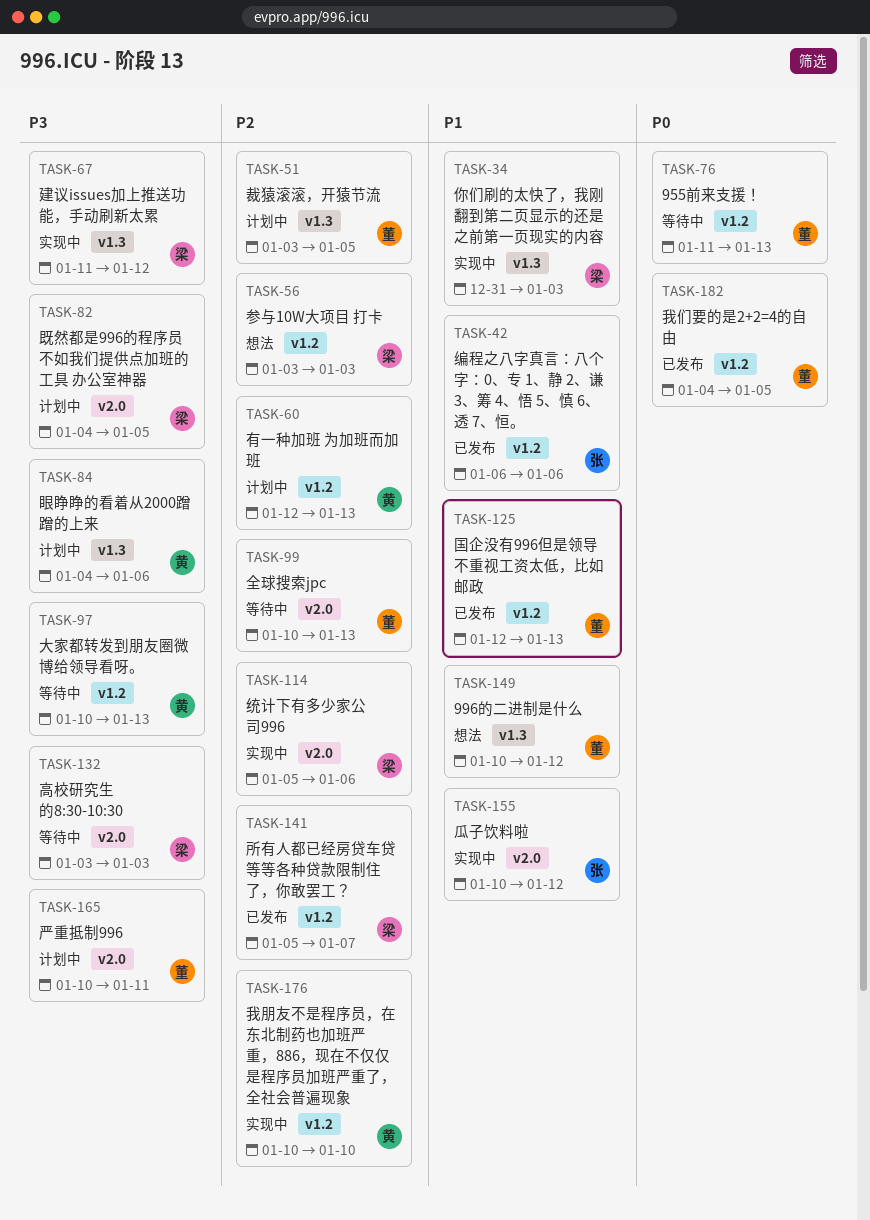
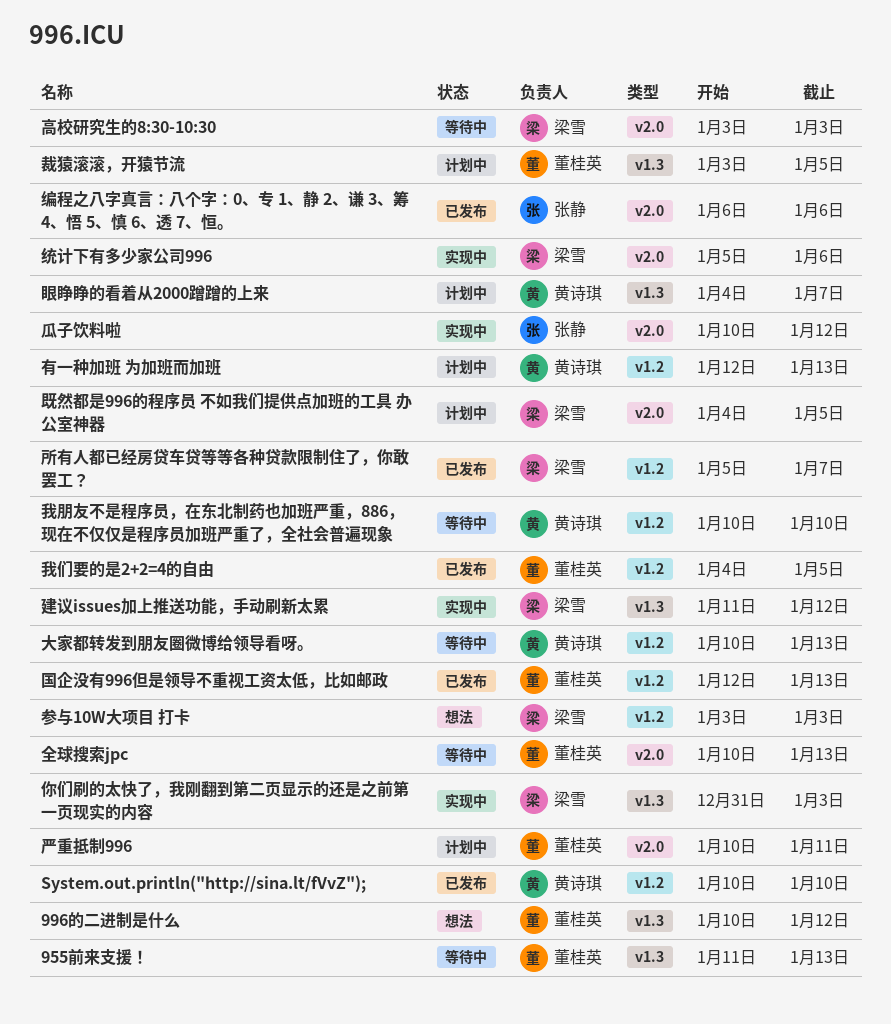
955前来支援！, label: v1.2 -> v1.3
System.out.println("http://sina.lt/fVvZ");: none -> present
我朋友不是程序员，在东北制药也加班严重，886，现在不仅仅是程序员加班严重了，全社会普遍现象, status: 实现中 -> 等待中
眼睁睁的看着从2000蹭蹭的上来, due: Jan 6 -> Jan 7
编程之八字真言：八个字：0、专 1、静 2、谦 3、筹 4、悟 5、慎 6、透 7、恒。, label: v1.2 -> v2.0

